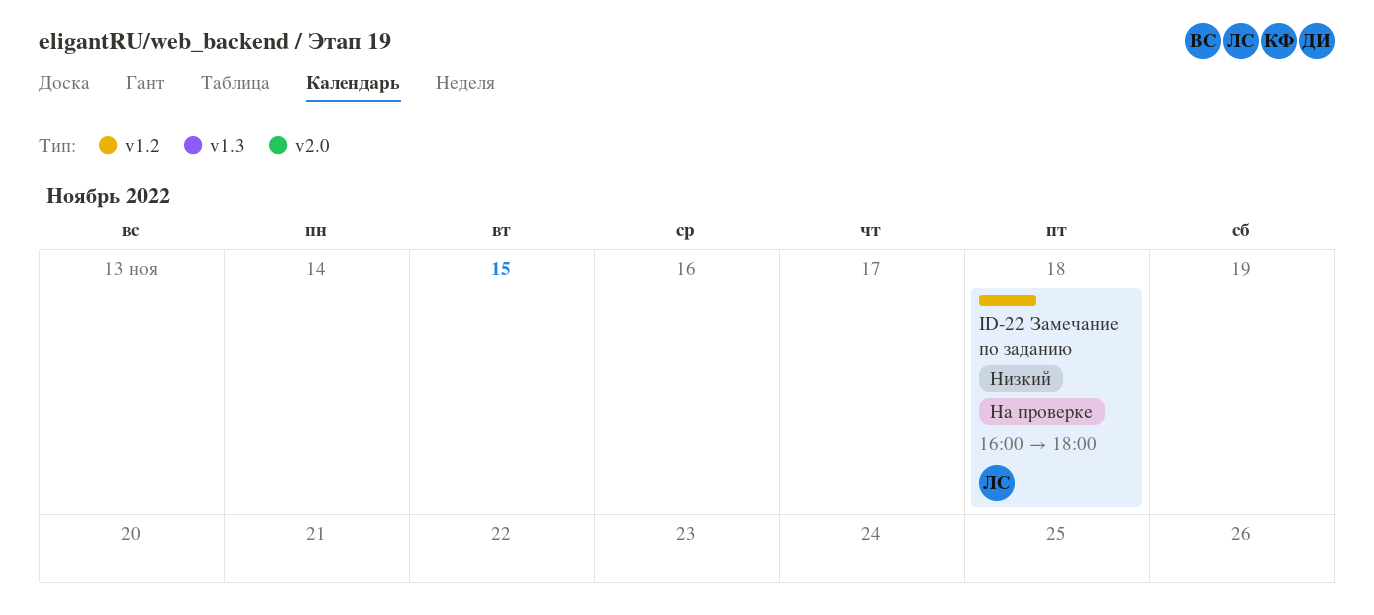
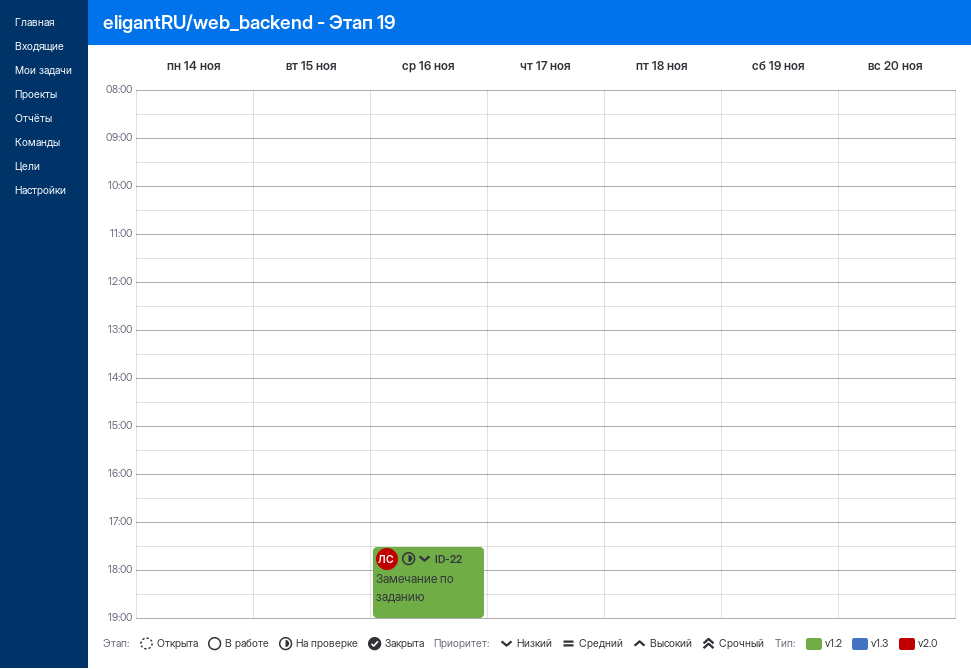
ID-22, day: Nov 18 -> Nov 16
ID-22, begins: 16:00 -> 17:30
ID-22, ends: 18:00 -> 19:00

